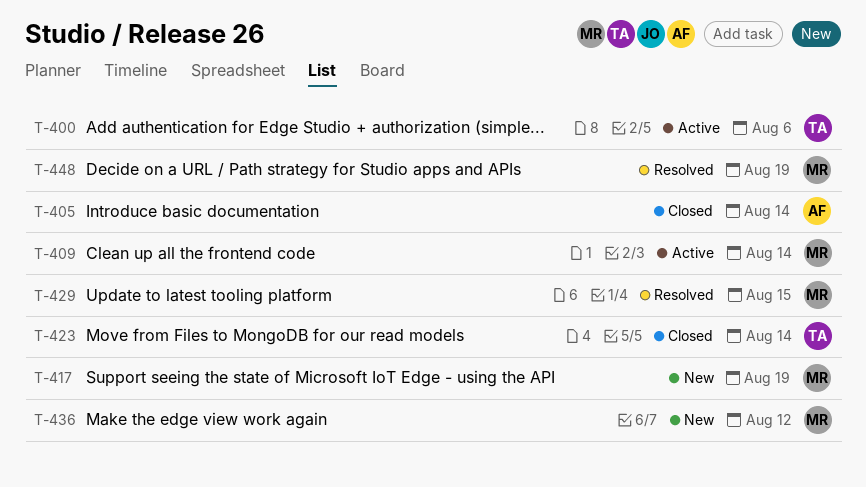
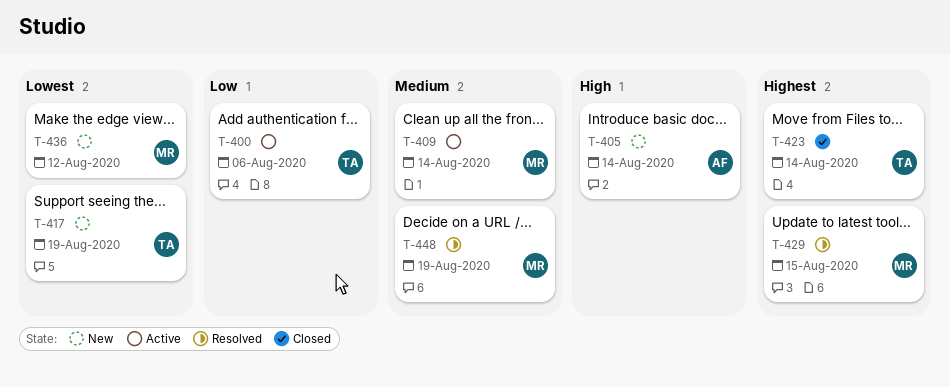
T-405, status: Closed -> New
T-417, owner: MR -> TA

